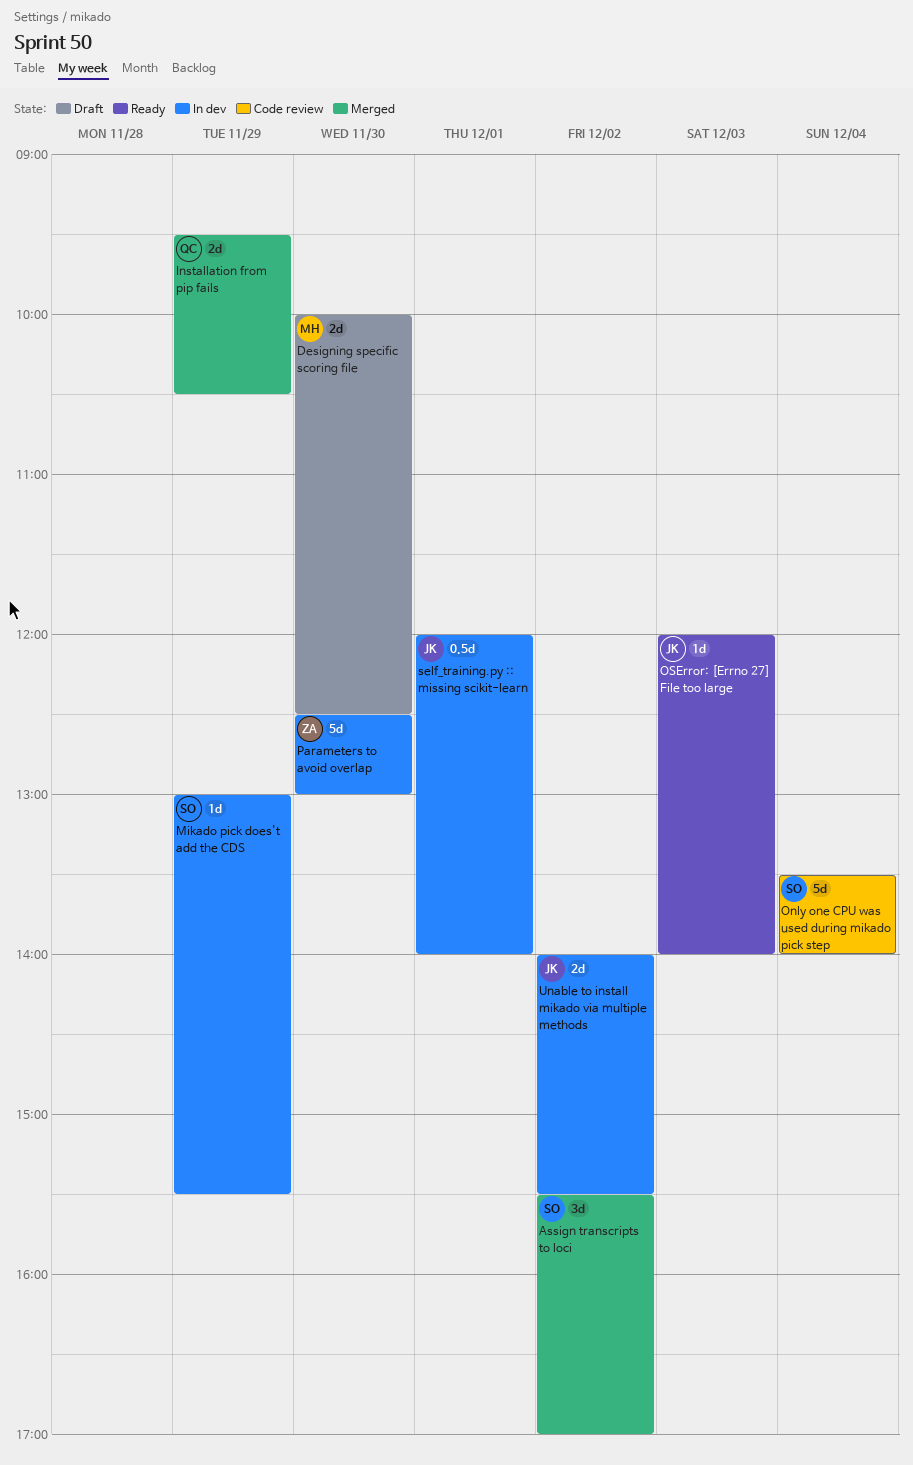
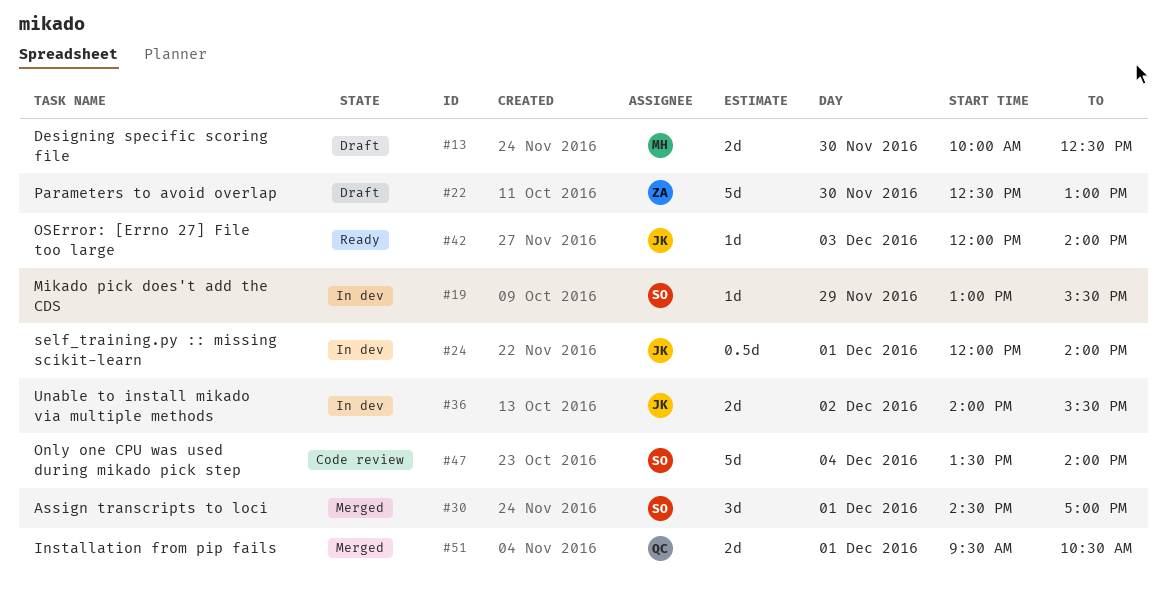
Assign transcripts to loci, day: Dec 2 -> Dec 1
Assign transcripts to loci, begins: 15:30 -> 14:30
Installation from pip fails, day: Nov 29 -> Dec 1
Parameters to avoid overlap, status: In dev -> Draft

